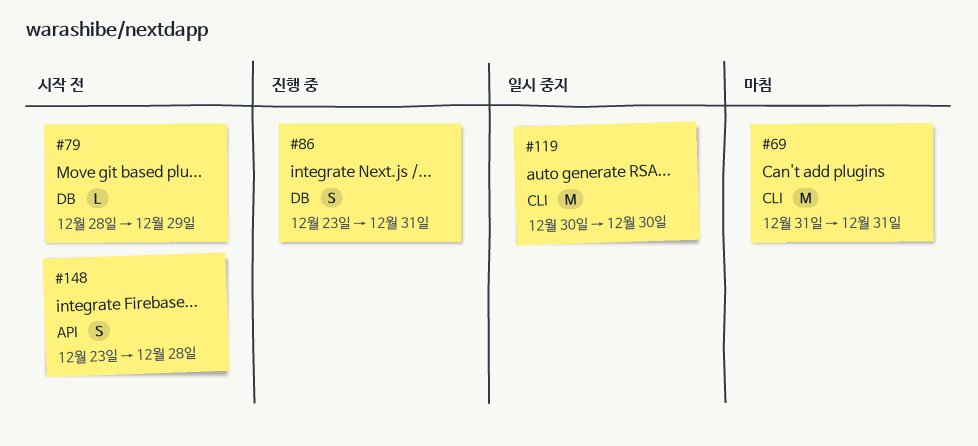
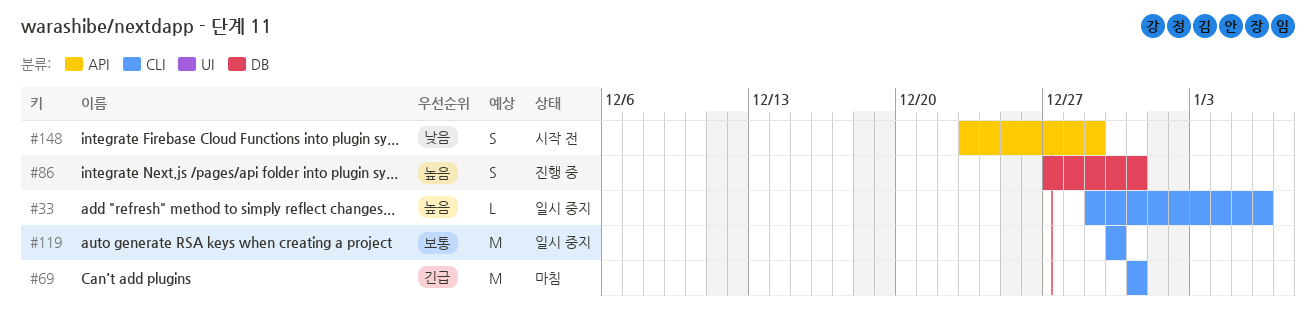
#33: none -> present
#79: present -> none
#86, start: Dec 23 -> Dec 27
#148, due: Dec 28 -> Dec 29

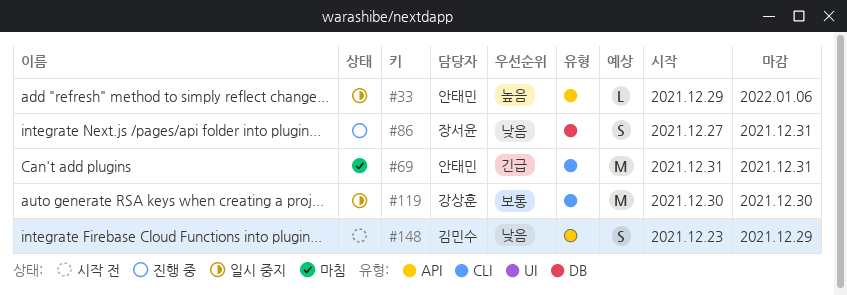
#33, label: CLI -> API
#86, priority: 높음 -> 낮음

